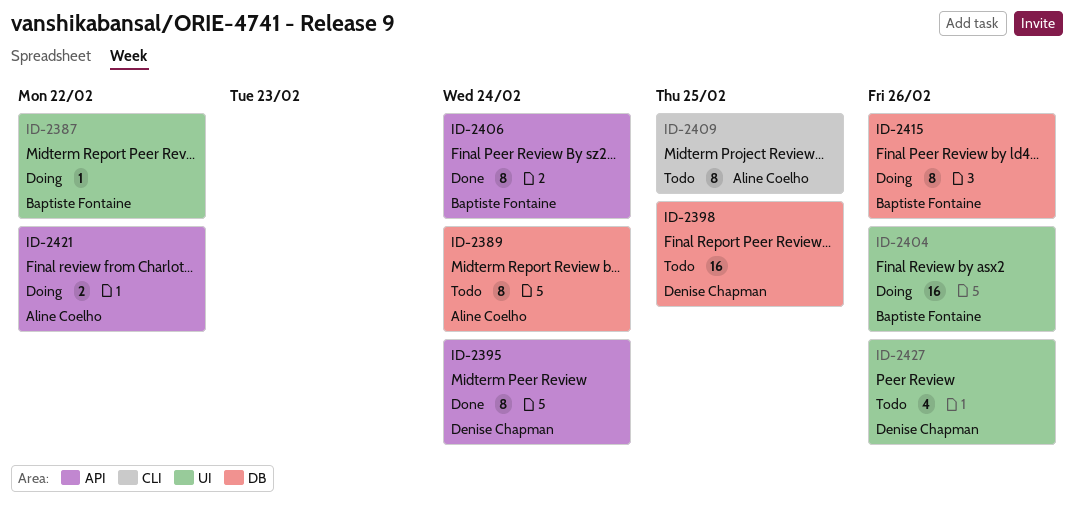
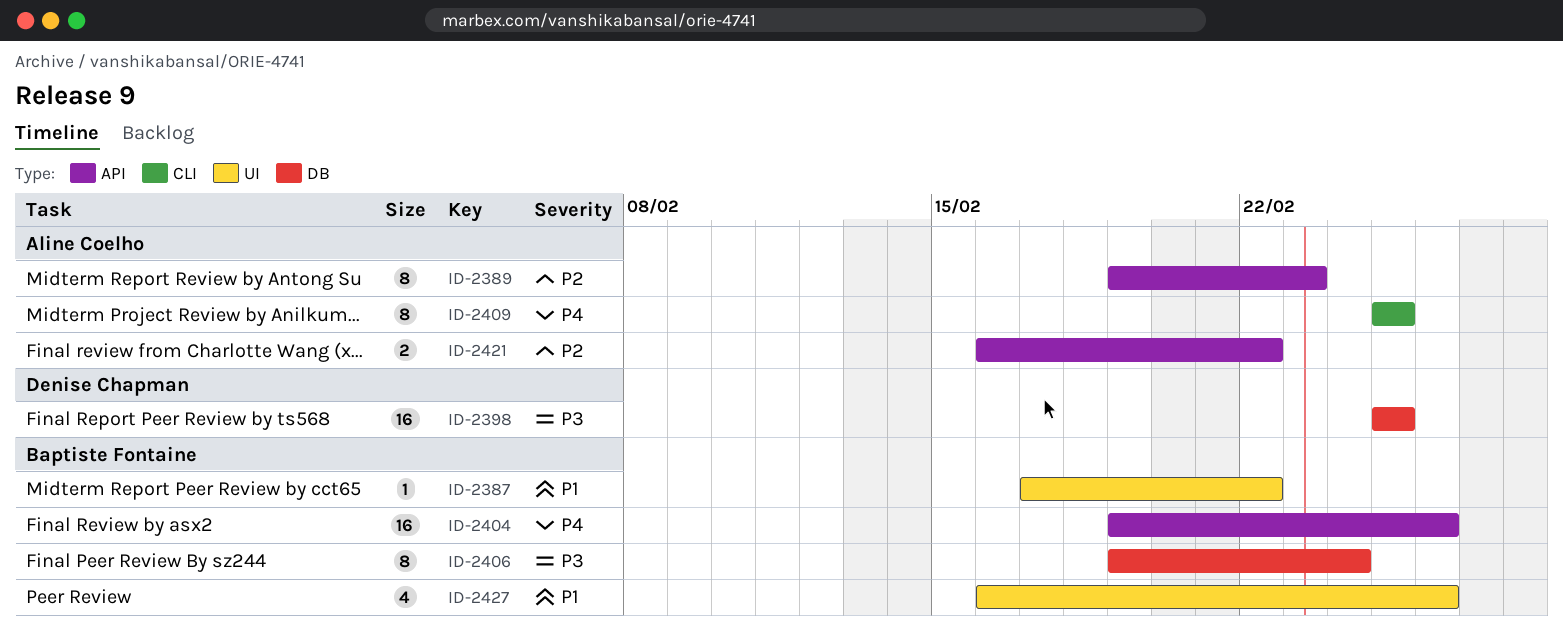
ID-2389, label: DB -> API
ID-2389, due: Feb 24 -> Feb 23
ID-2395: present -> none
ID-2404, label: UI -> API
ID-2406, label: API -> DB
ID-2415: present -> none
ID-2427, owner: Denise Chapman -> Baptiste Fontaine

